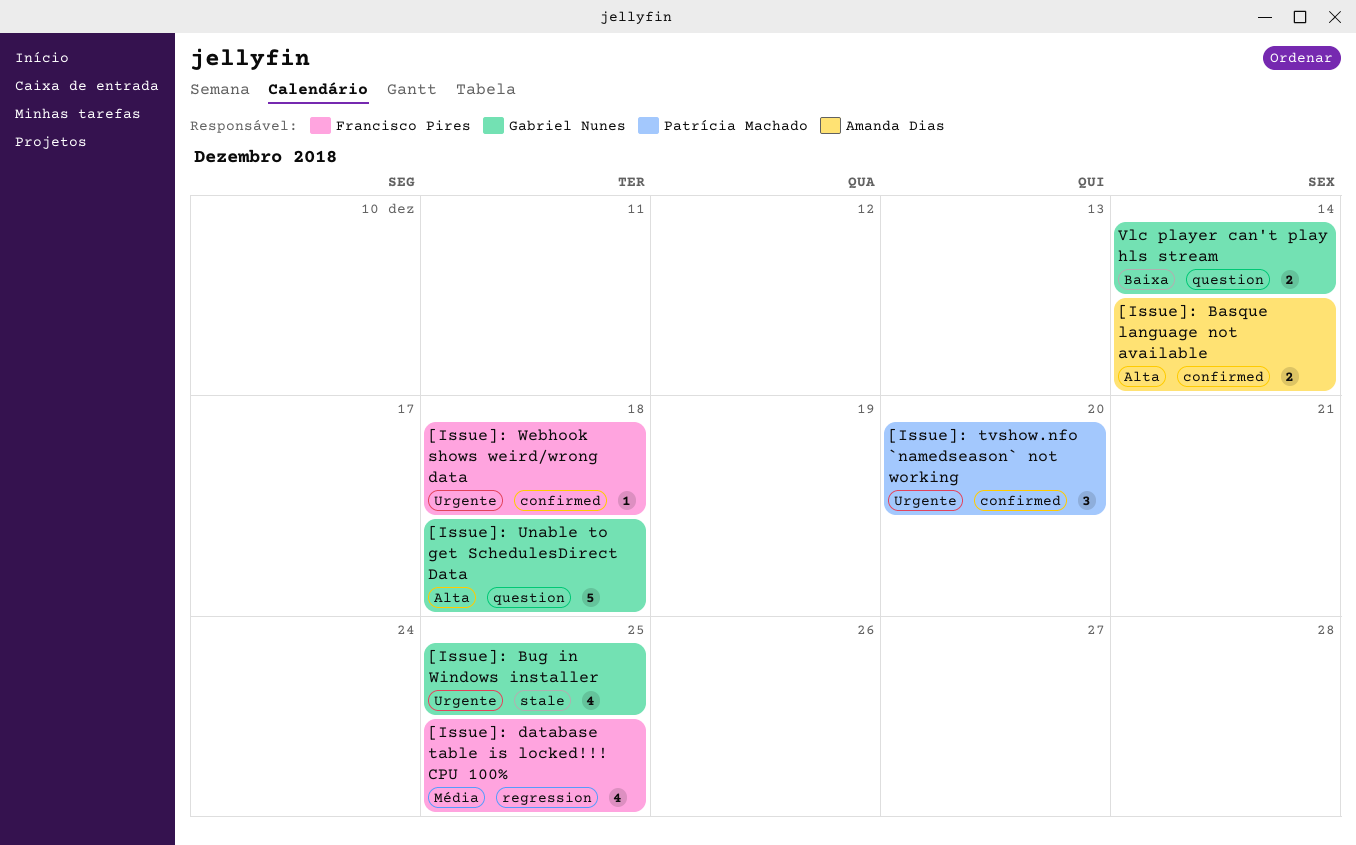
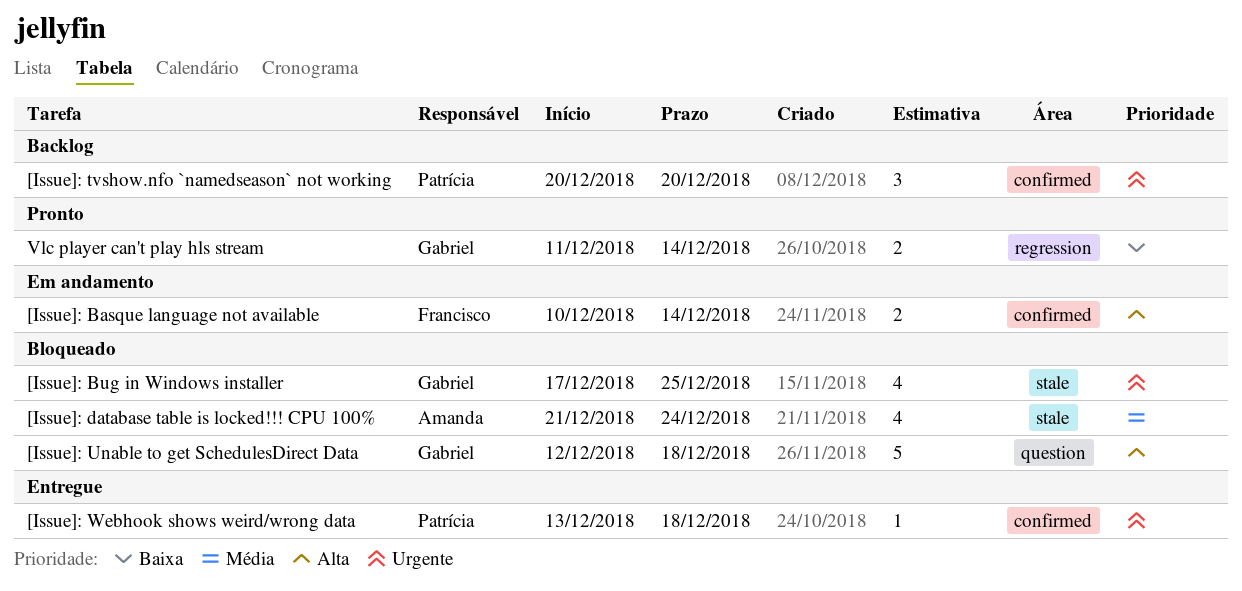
[Issue]: Basque language not available, owner: Amanda Dias -> Francisco Pires
[Issue]: database table is locked!!! CPU 100%, owner: Francisco Pires -> Amanda Dias
[Issue]: database table is locked!!! CPU 100%, label: regression -> stale
[Issue]: database table is locked!!! CPU 100%, due: Dec 25 -> Dec 24
[Issue]: Webhook shows weird/wrong data, owner: Francisco Pires -> Patrícia Machado
Vlc player can't play hls stream, label: question -> regression

